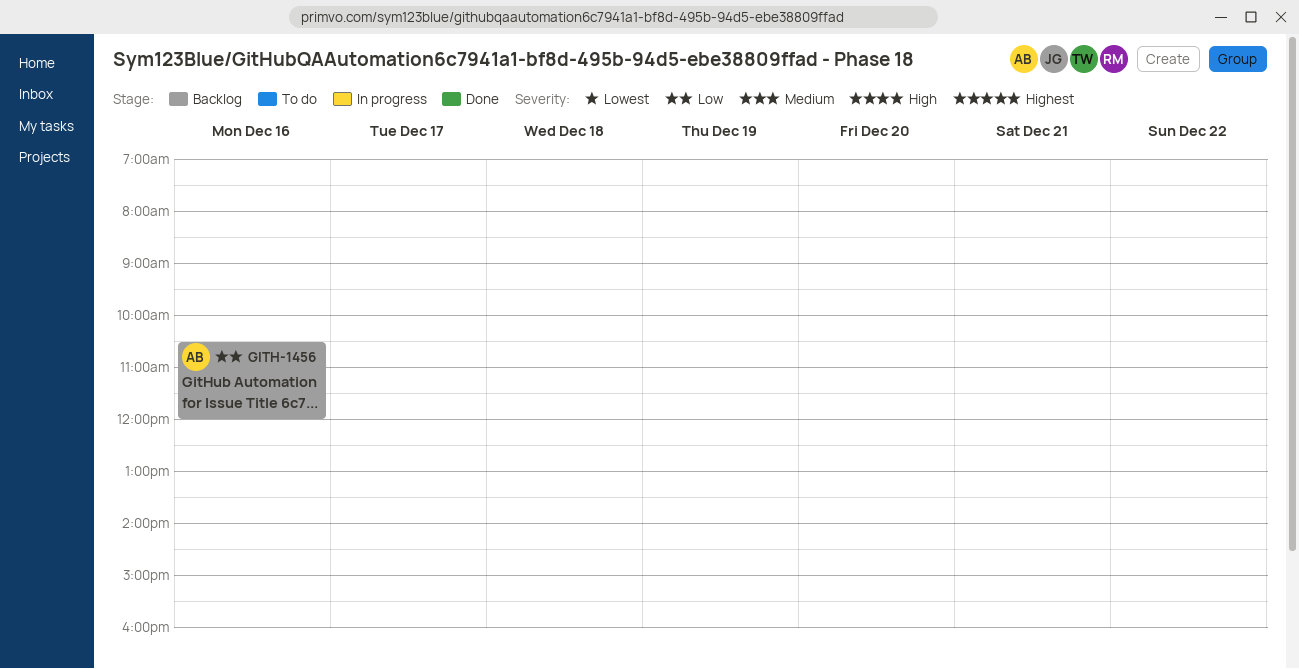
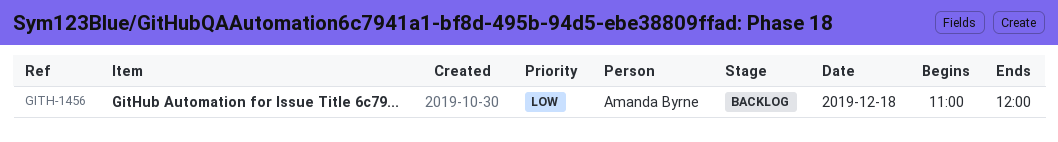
GITH-1456, day: Dec 16 -> Dec 18
GITH-1456, begins: 10:30 -> 11:00

